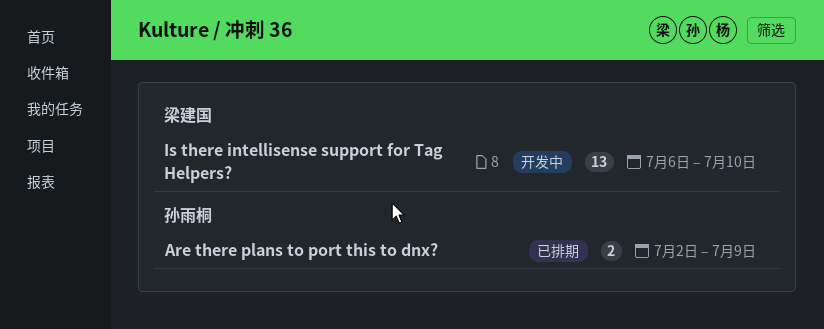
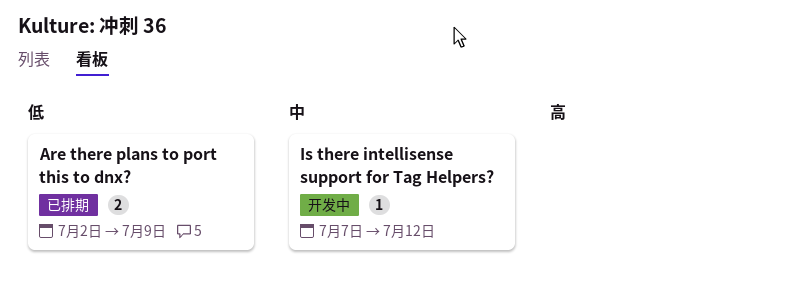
Is there intellisense support for Tag Helpers?, estimate: 13 -> 1
Is there intellisense support for Tag Helpers?, start: Jul 6 -> Jul 7
Is there intellisense support for Tag Helpers?, due: Jul 10 -> Jul 12

